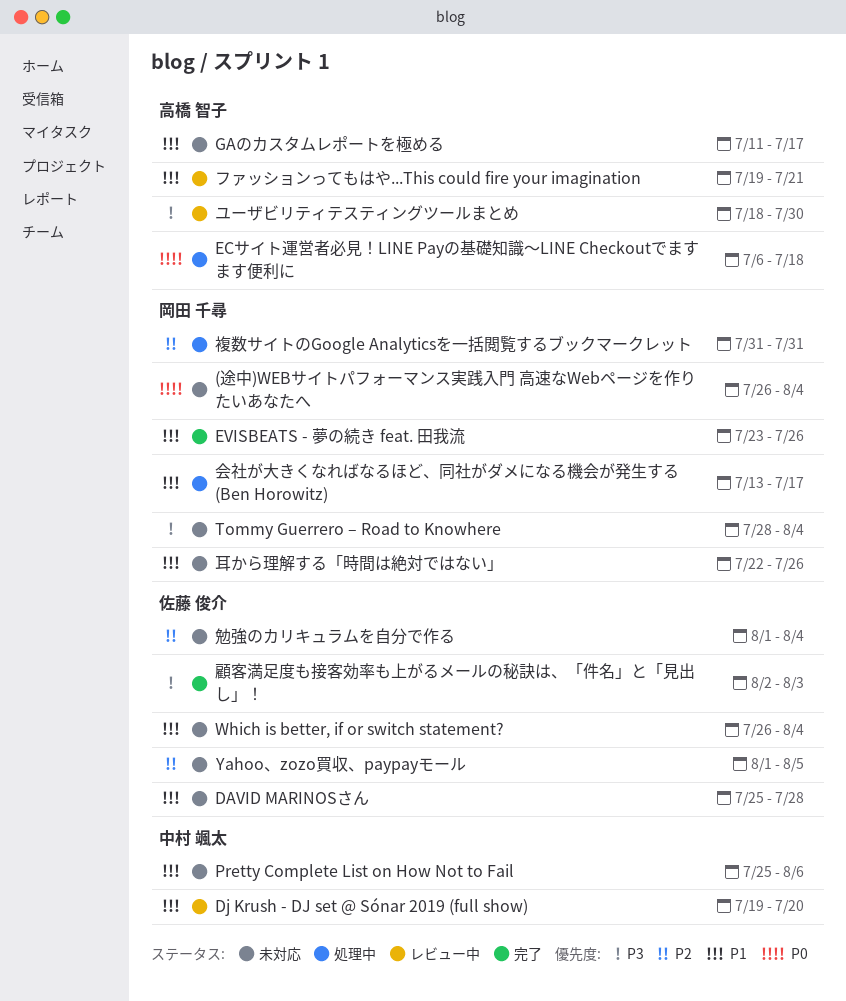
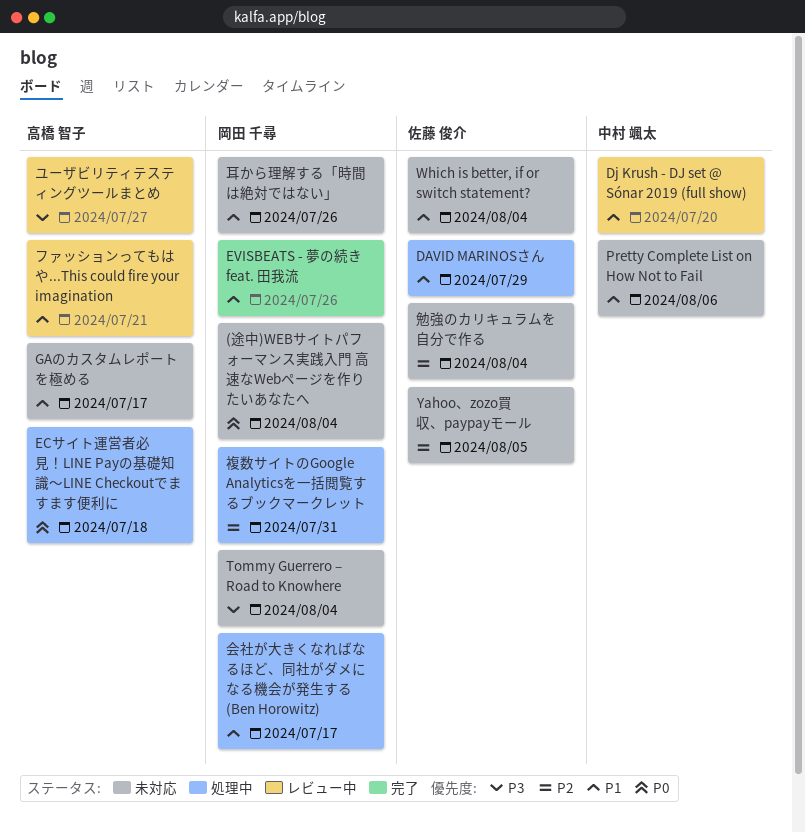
DAVID MARINOSさん, status: 未対応 -> 処理中
DAVID MARINOSさん, due: Jul 28 -> Jul 29
ユーザビリティテスティングツールまとめ, due: Jul 30 -> Jul 27
顧客満足度も接客効率も上がるメールの秘訣は、「件名」と「見出し」！: present -> none

